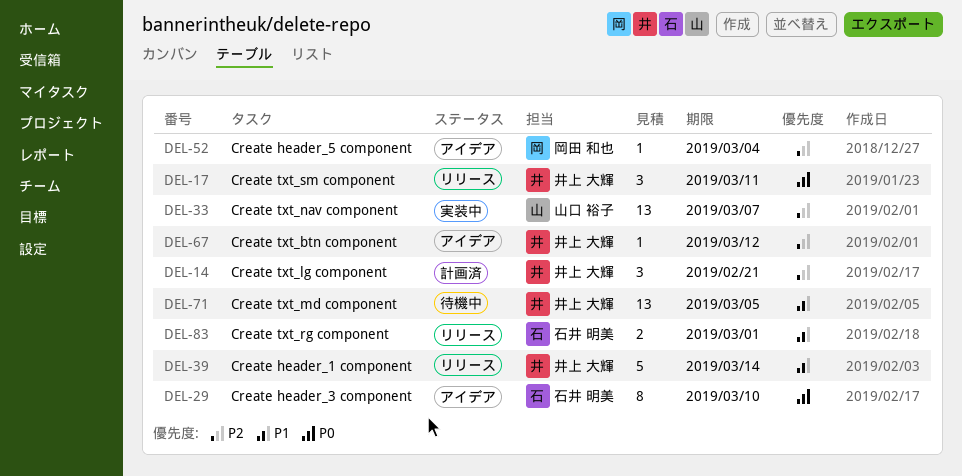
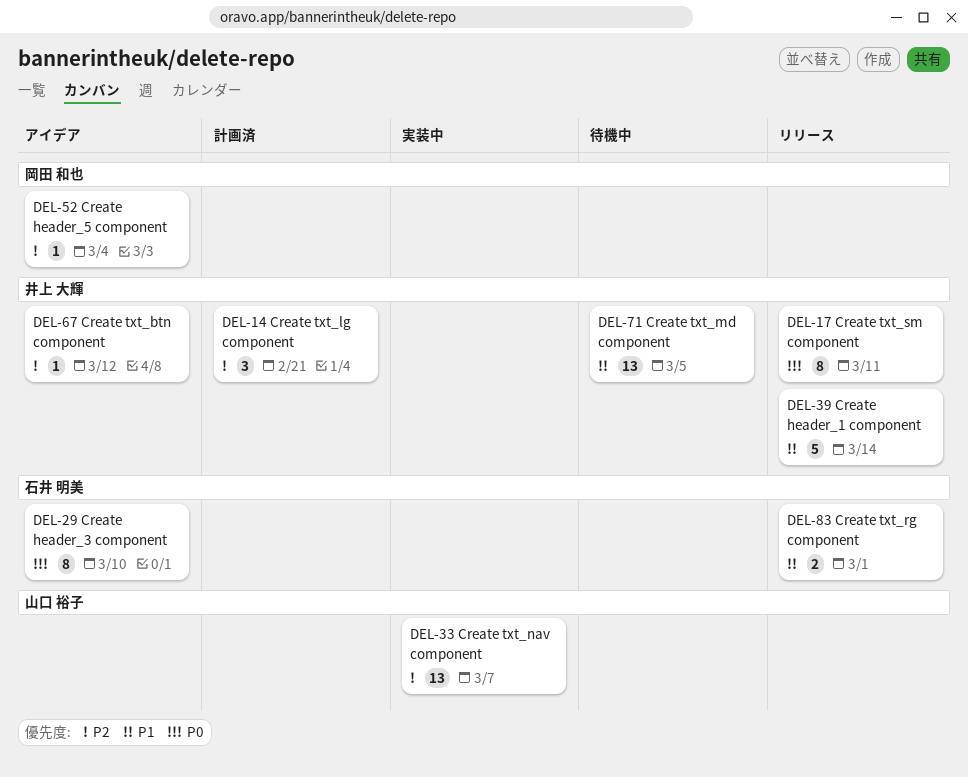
DEL-17, estimate: 3 -> 8

